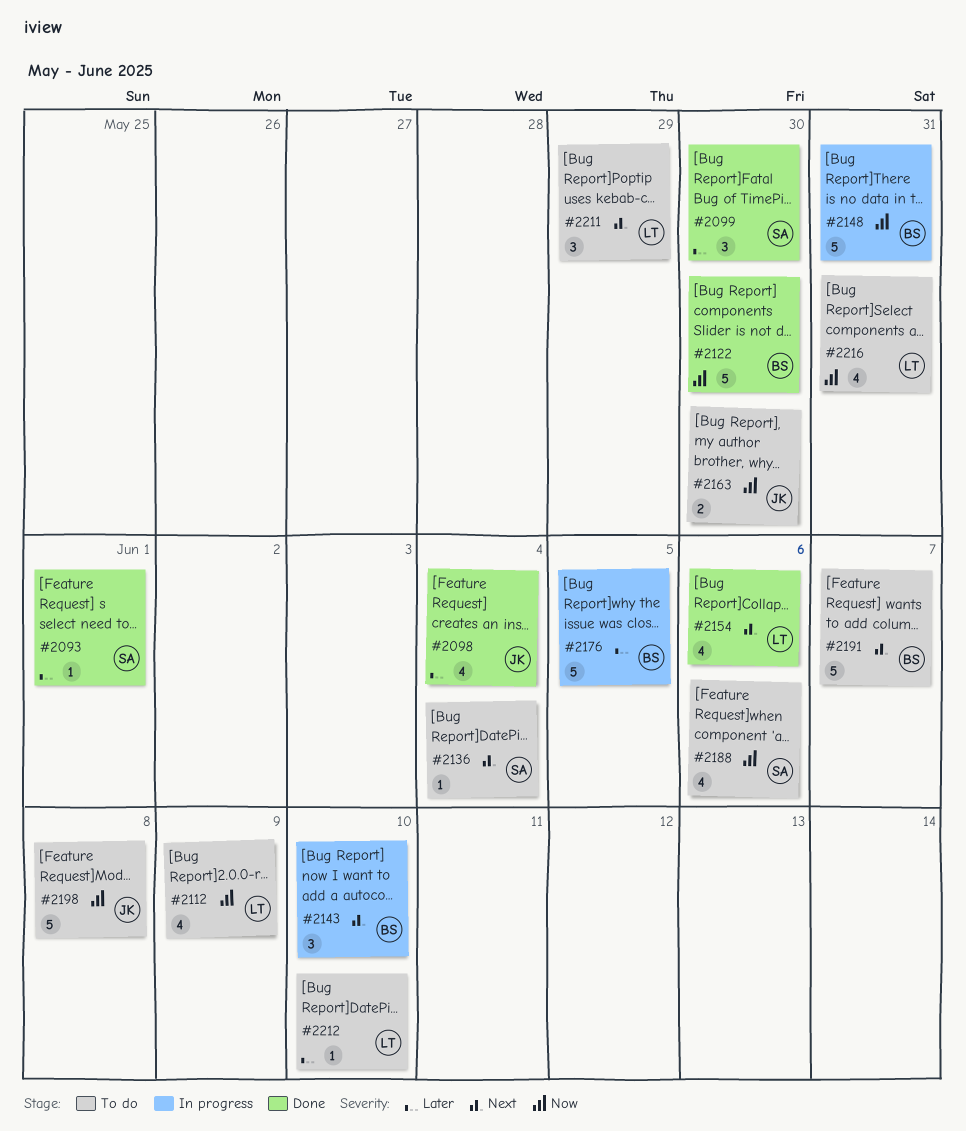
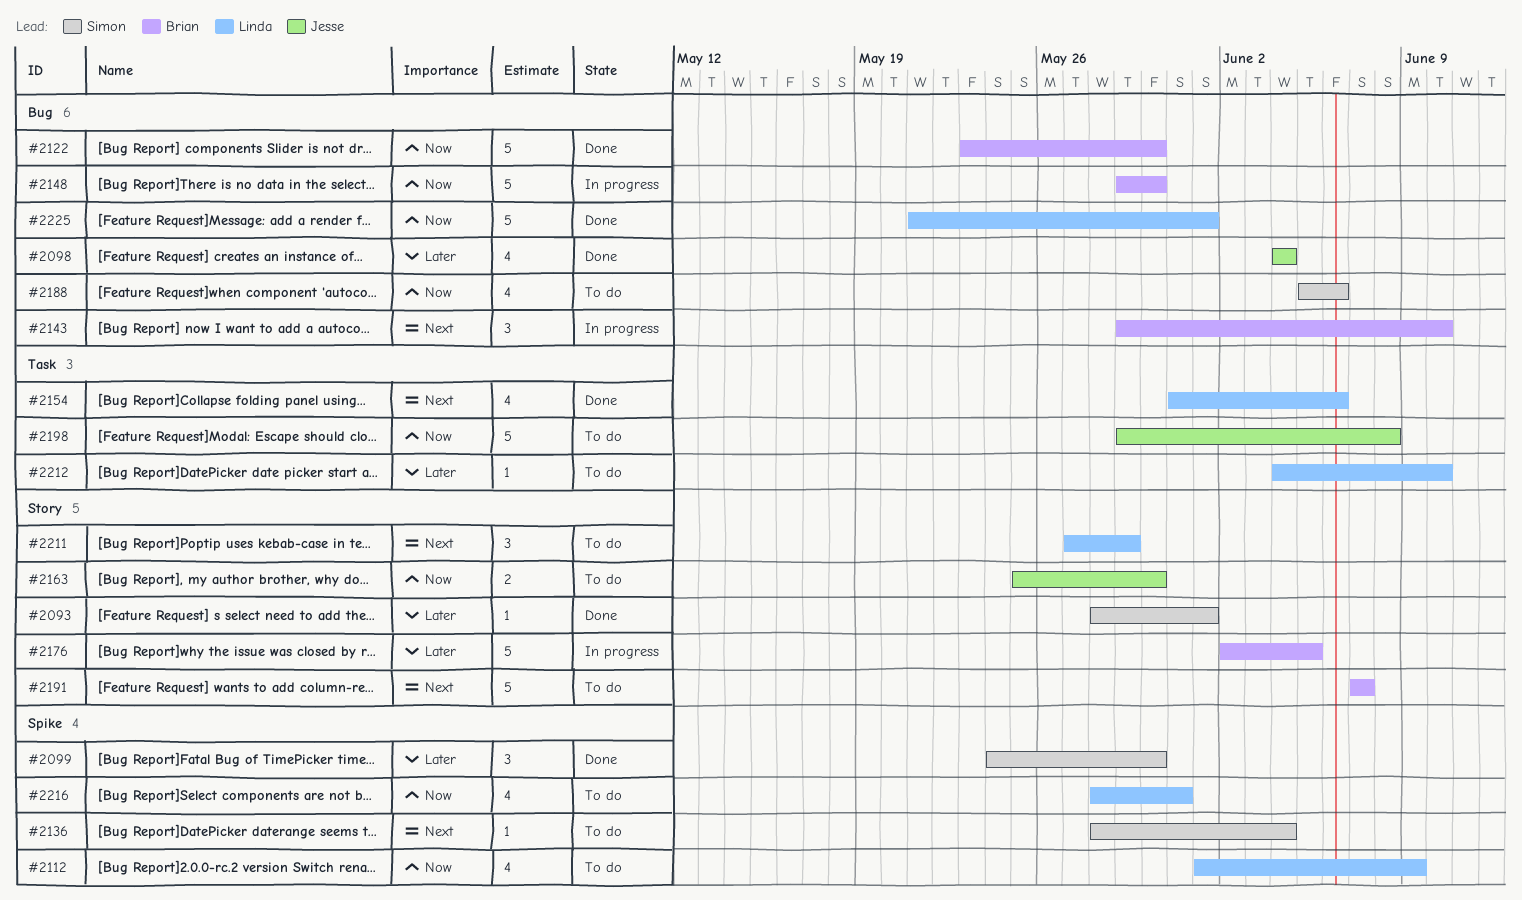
#2148, due: May 31 -> May 30
#2225: none -> present

